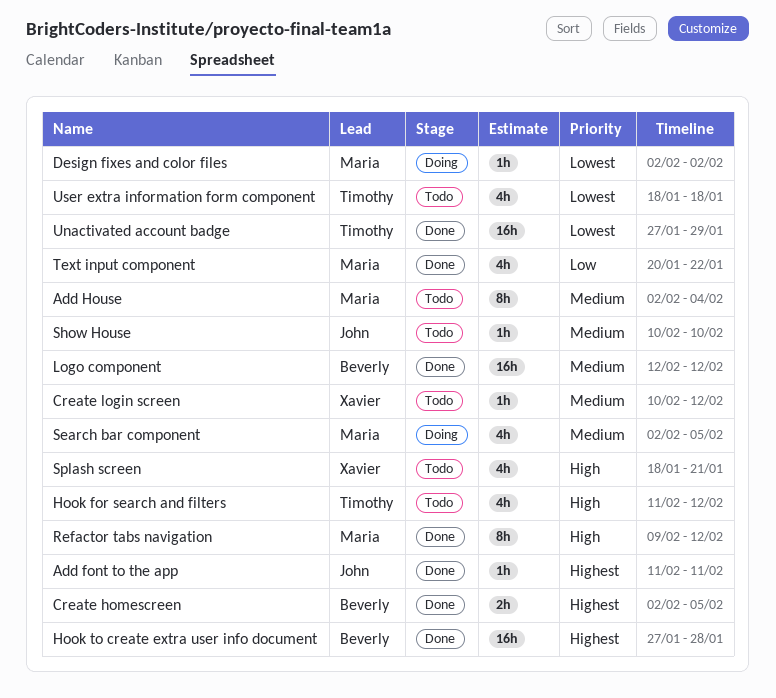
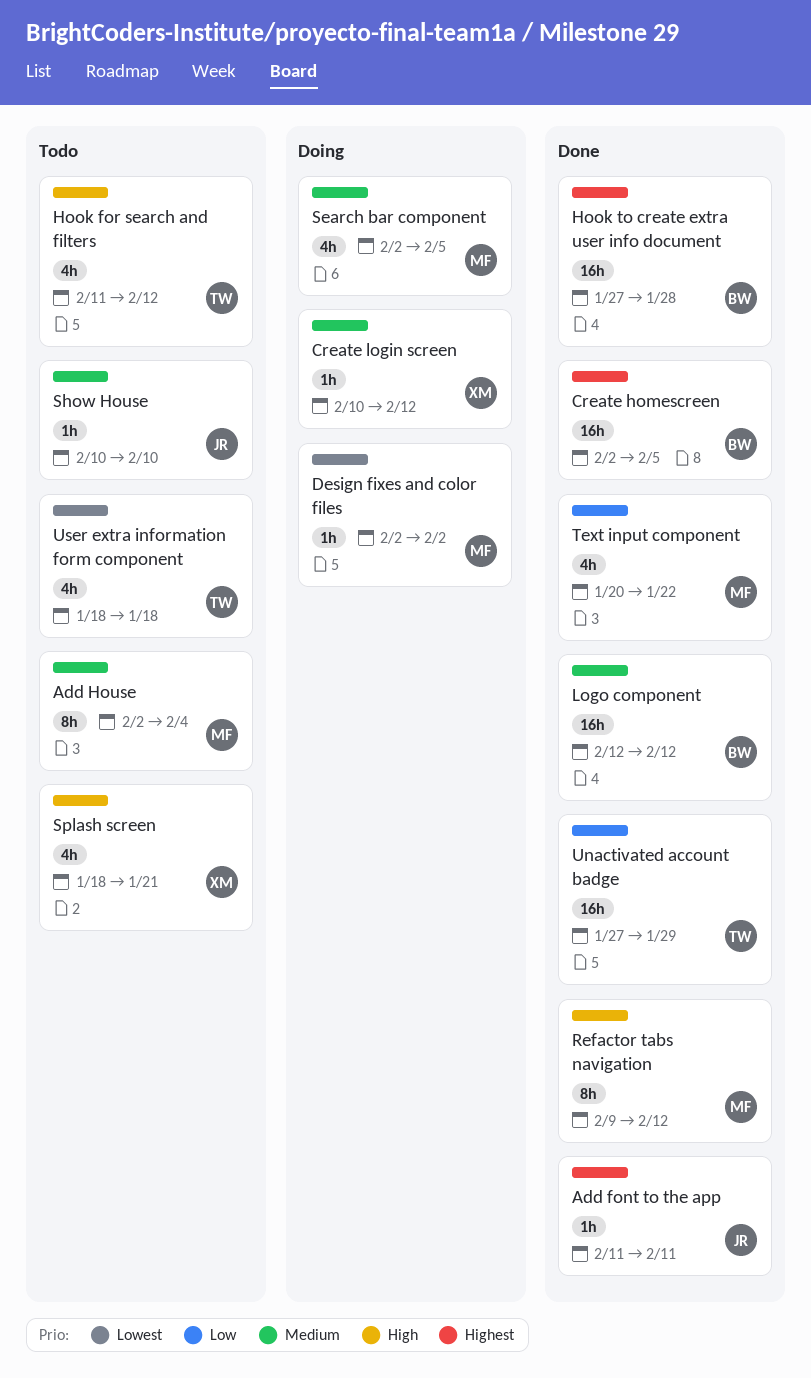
Create homescreen, estimate: 2h -> 16h
Create login screen, status: Todo -> Doing
Unactivated account badge, priority: Lowest -> Low

